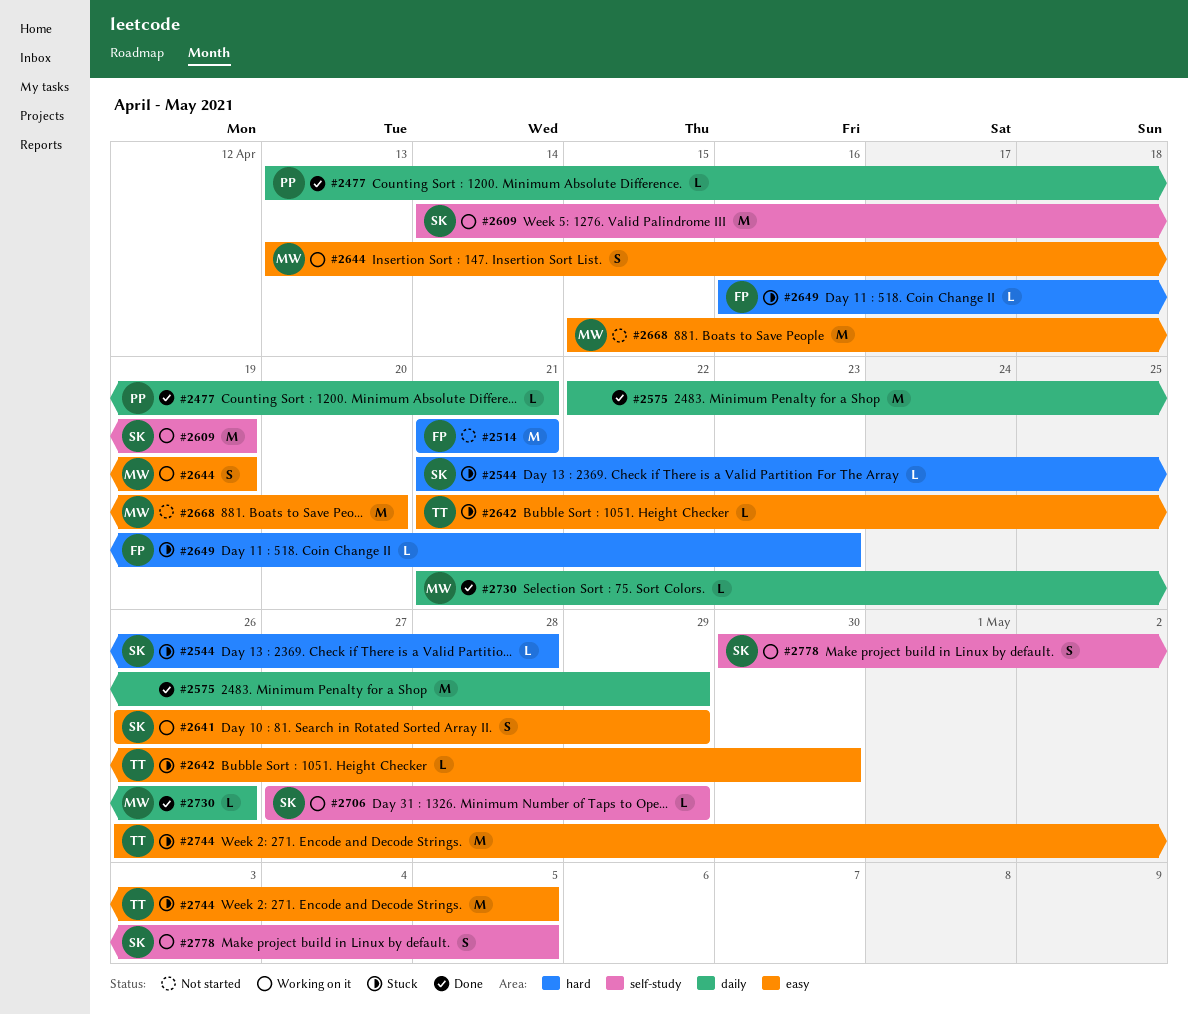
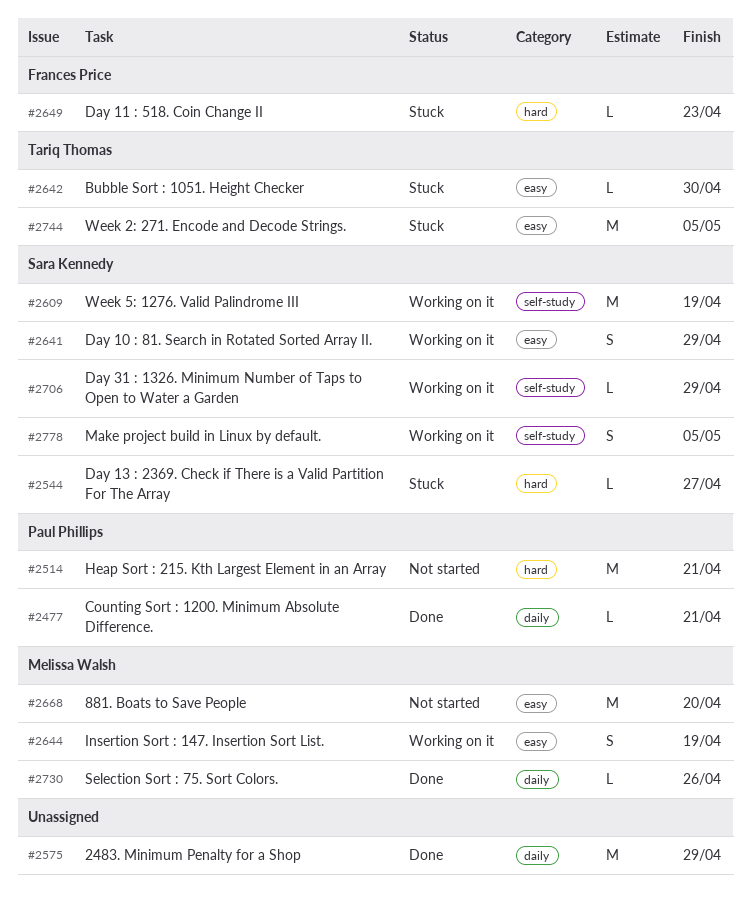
#2514, owner: Frances Price -> Paul Phillips
#2544, due: Apr 28 -> Apr 27

